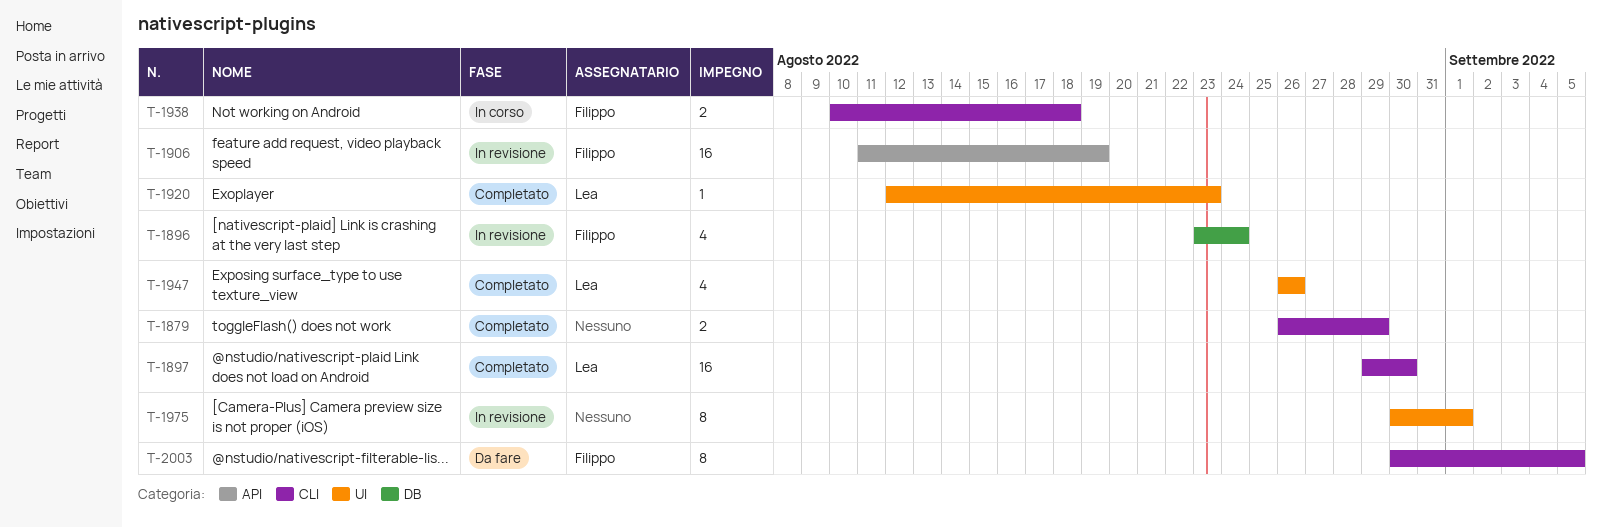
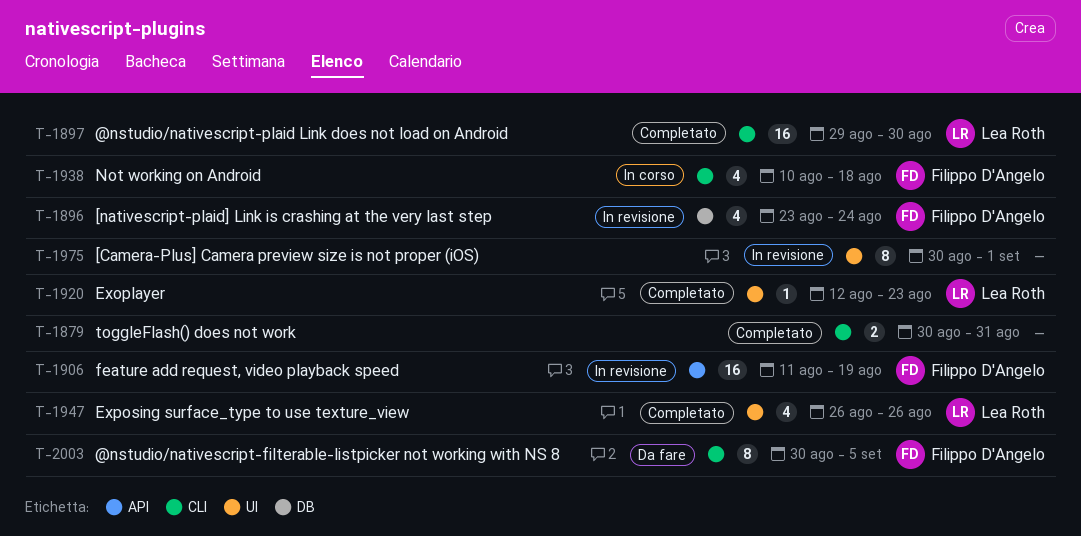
T-1879, start: Aug 26 -> Aug 30
T-1879, due: Aug 29 -> Aug 31
T-1938, estimate: 2 -> 4

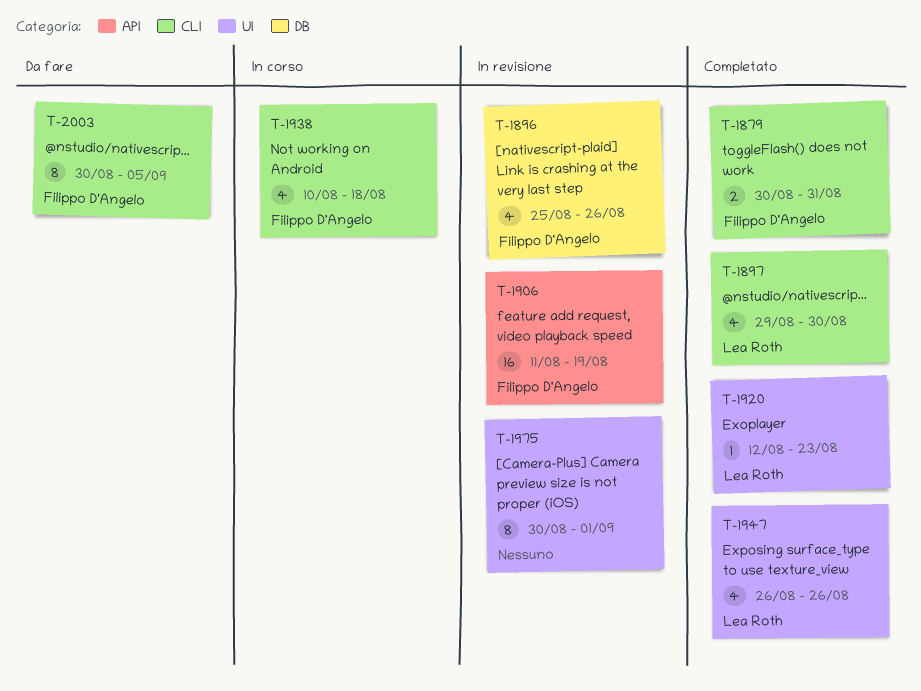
T-1879, owner: none -> Filippo D'Angelo
T-1896, start: Aug 23 -> Aug 25
T-1896, due: Aug 24 -> Aug 26
T-1897, estimate: 16 -> 4

